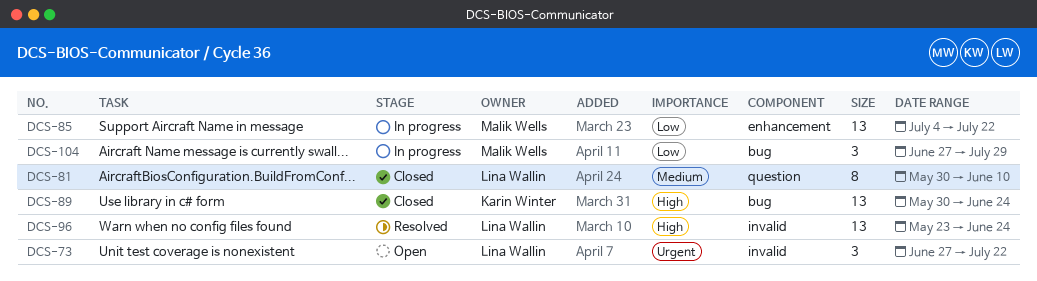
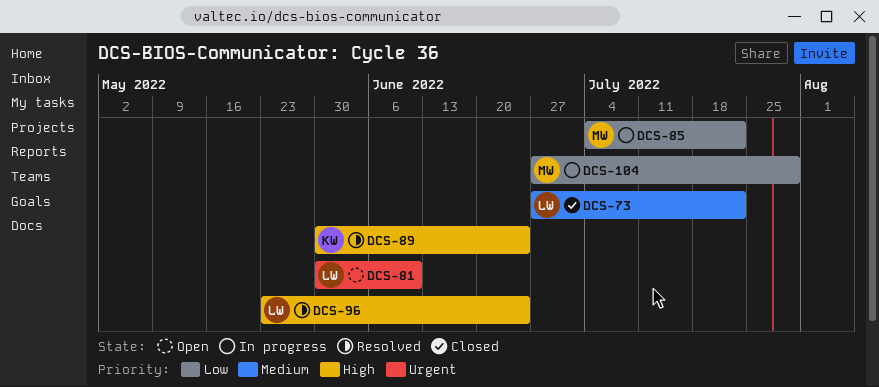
DCS-73, status: Open -> Closed
DCS-73, priority: Urgent -> Medium
DCS-81, status: Closed -> Open
DCS-81, priority: Medium -> Urgent
DCS-89, status: Closed -> Resolved

